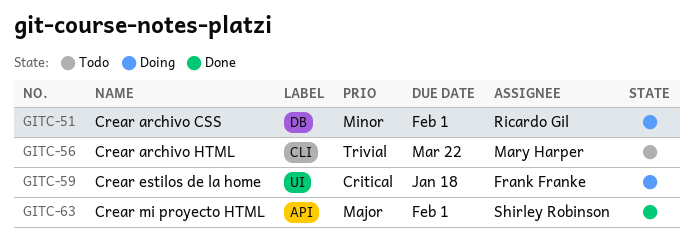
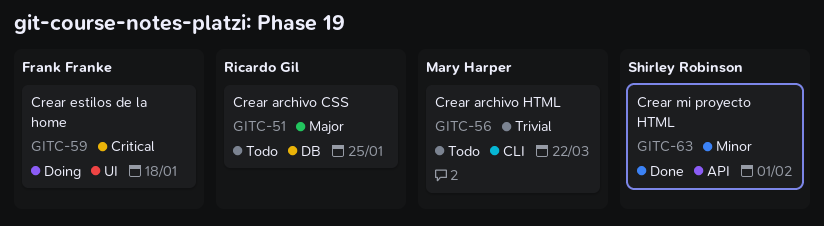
GITC-51, status: Doing -> Todo
GITC-51, priority: Minor -> Major
GITC-51, due: Feb 1 -> Jan 25
GITC-63, priority: Major -> Minor

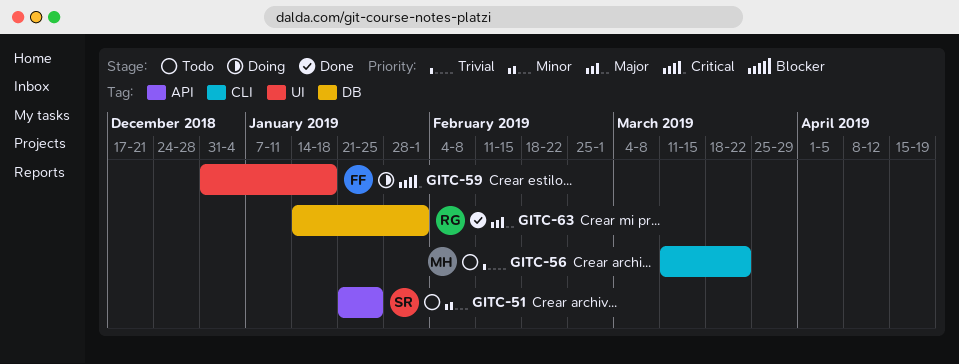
GITC-51, owner: Ricardo Gil -> Shirley Robinson
GITC-51, priority: Major -> Minor
GITC-51, label: DB -> API
GITC-63, owner: Shirley Robinson -> Ricardo Gil
GITC-63, priority: Minor -> Major
GITC-63, label: API -> DB

